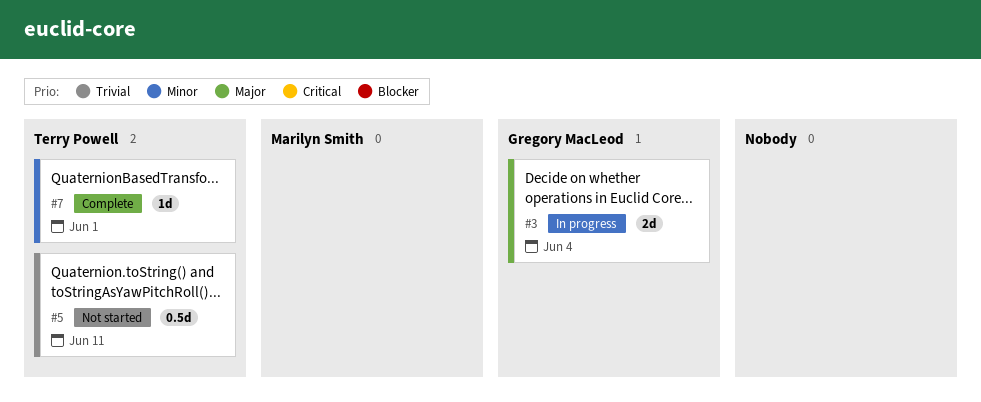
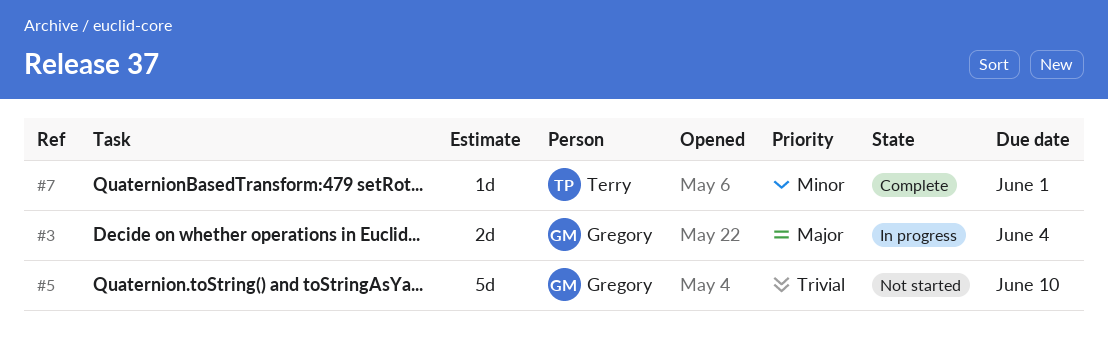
#5, owner: Terry Powell -> Gregory MacLeod
#5, estimate: 0.5d -> 5d
#5, due: Jun 11 -> Jun 10

